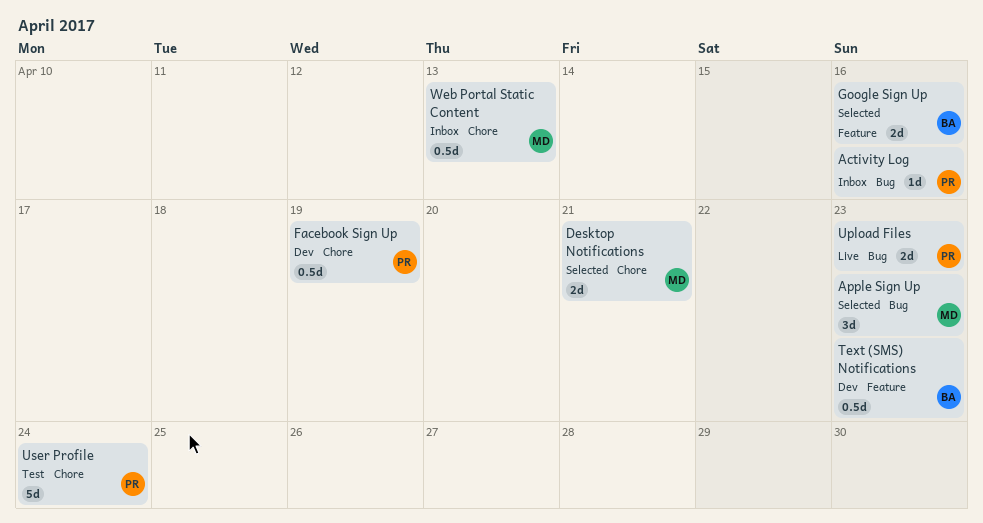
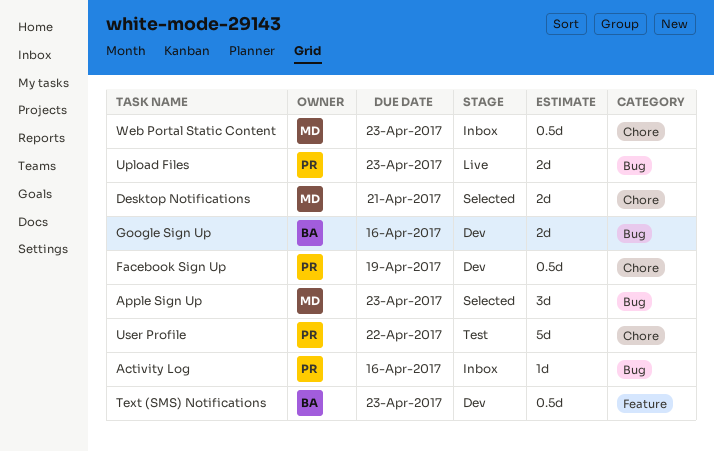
Google Sign Up, status: Selected -> Dev
Google Sign Up, label: Feature -> Bug
User Profile, due: Apr 24 -> Apr 22
Web Portal Static Content, due: Apr 13 -> Apr 23

